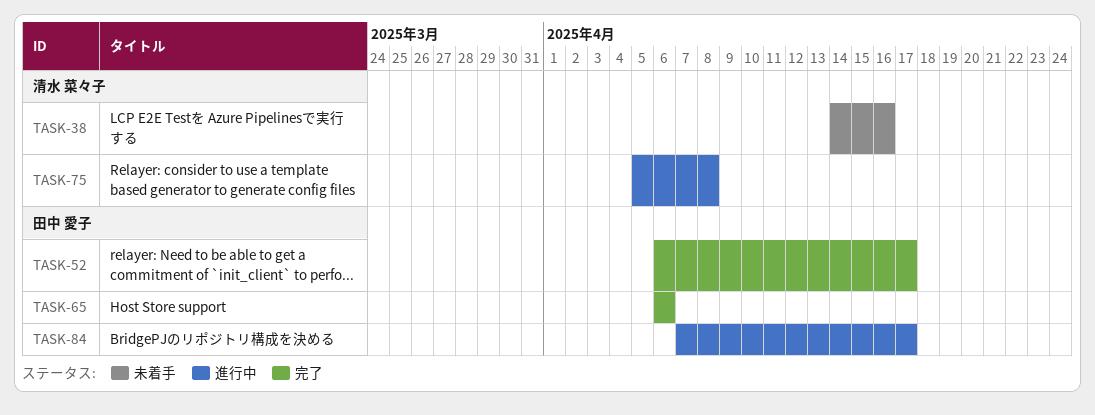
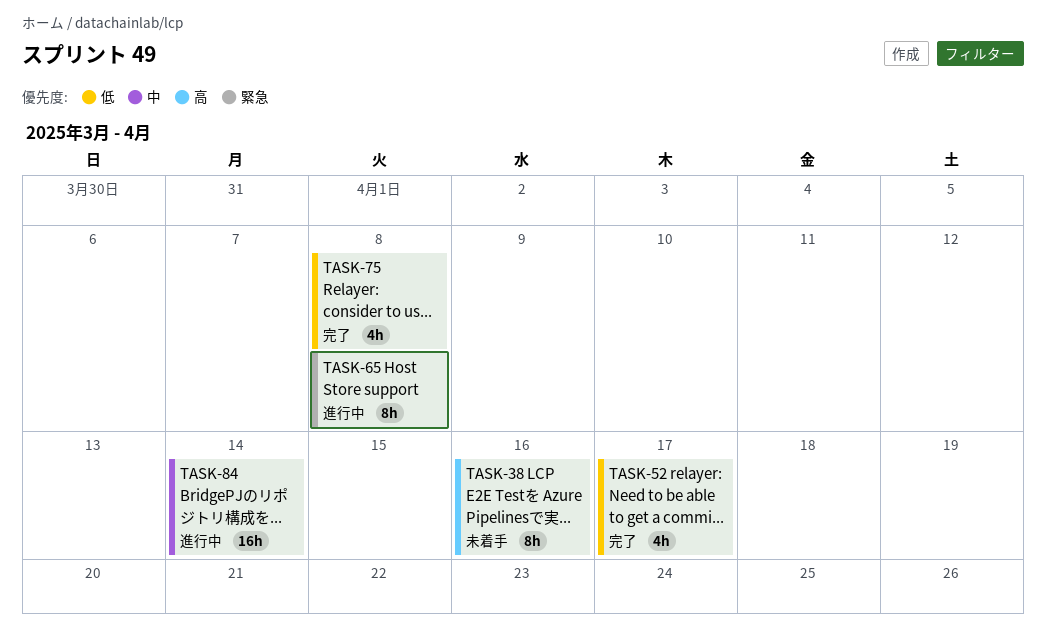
TASK-65, status: 完了 -> 進行中
TASK-65, due: Apr 6 -> Apr 8
TASK-75, status: 進行中 -> 完了
TASK-84, due: Apr 17 -> Apr 14

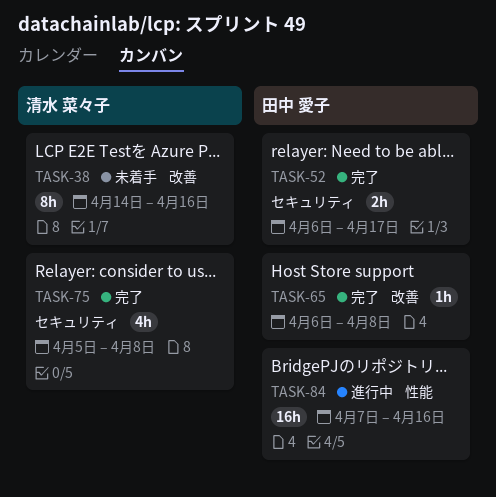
TASK-52, estimate: 4h -> 2h
TASK-65, status: 進行中 -> 完了
TASK-65, estimate: 8h -> 1h
TASK-84, due: Apr 14 -> Apr 16

